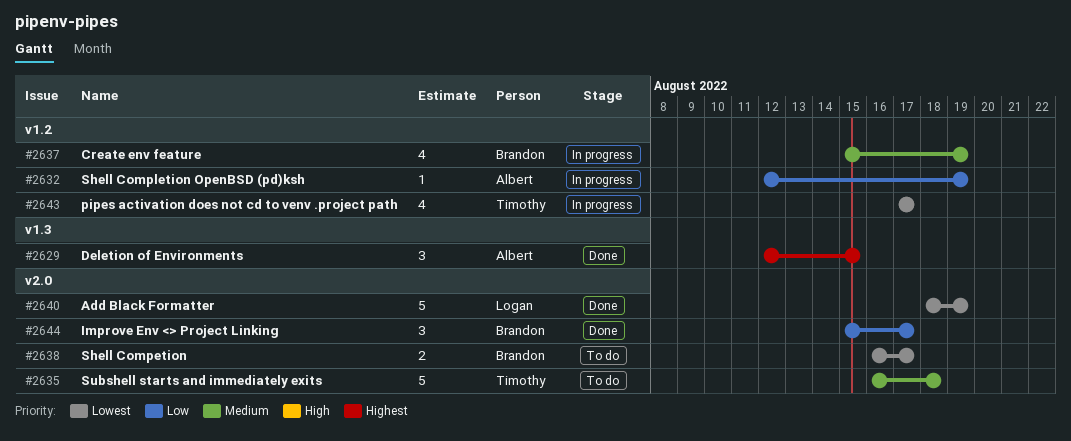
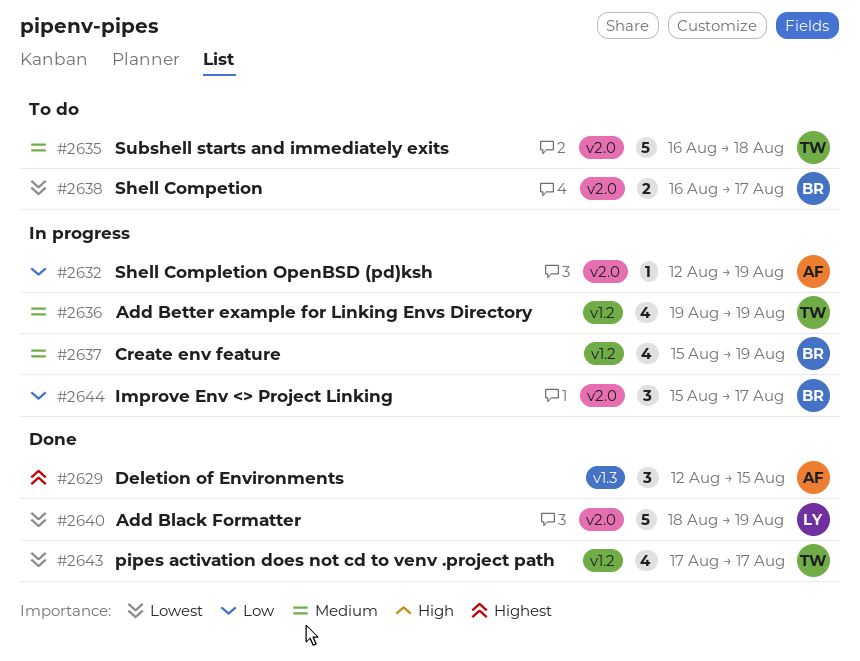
#2632, label: v1.2 -> v2.0
#2636: none -> present
#2643, status: In progress -> Done
#2644, status: Done -> In progress

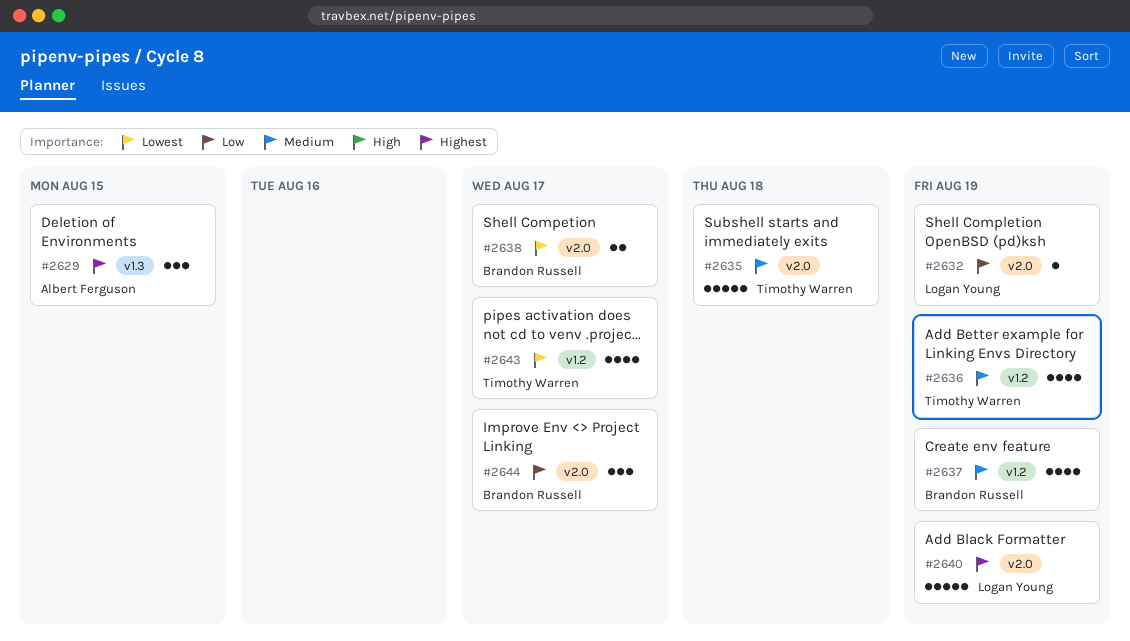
#2632, owner: Albert Ferguson -> Logan Young
#2640, priority: Lowest -> Highest

